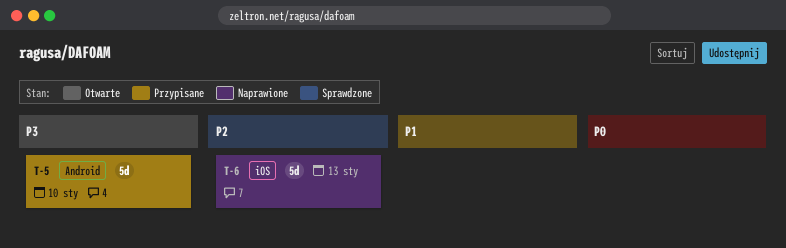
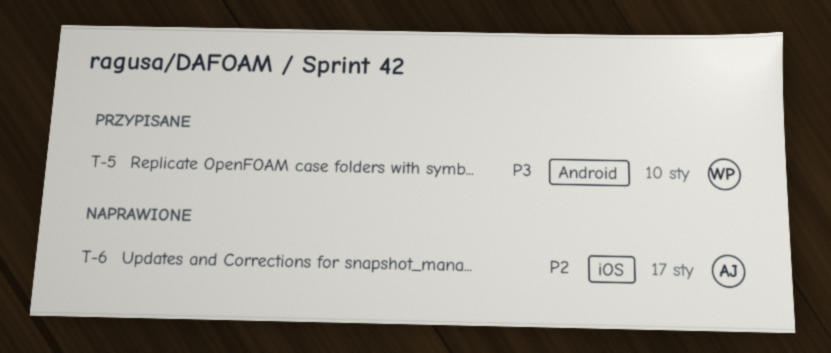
T-6, due: Jan 13 -> Jan 17

